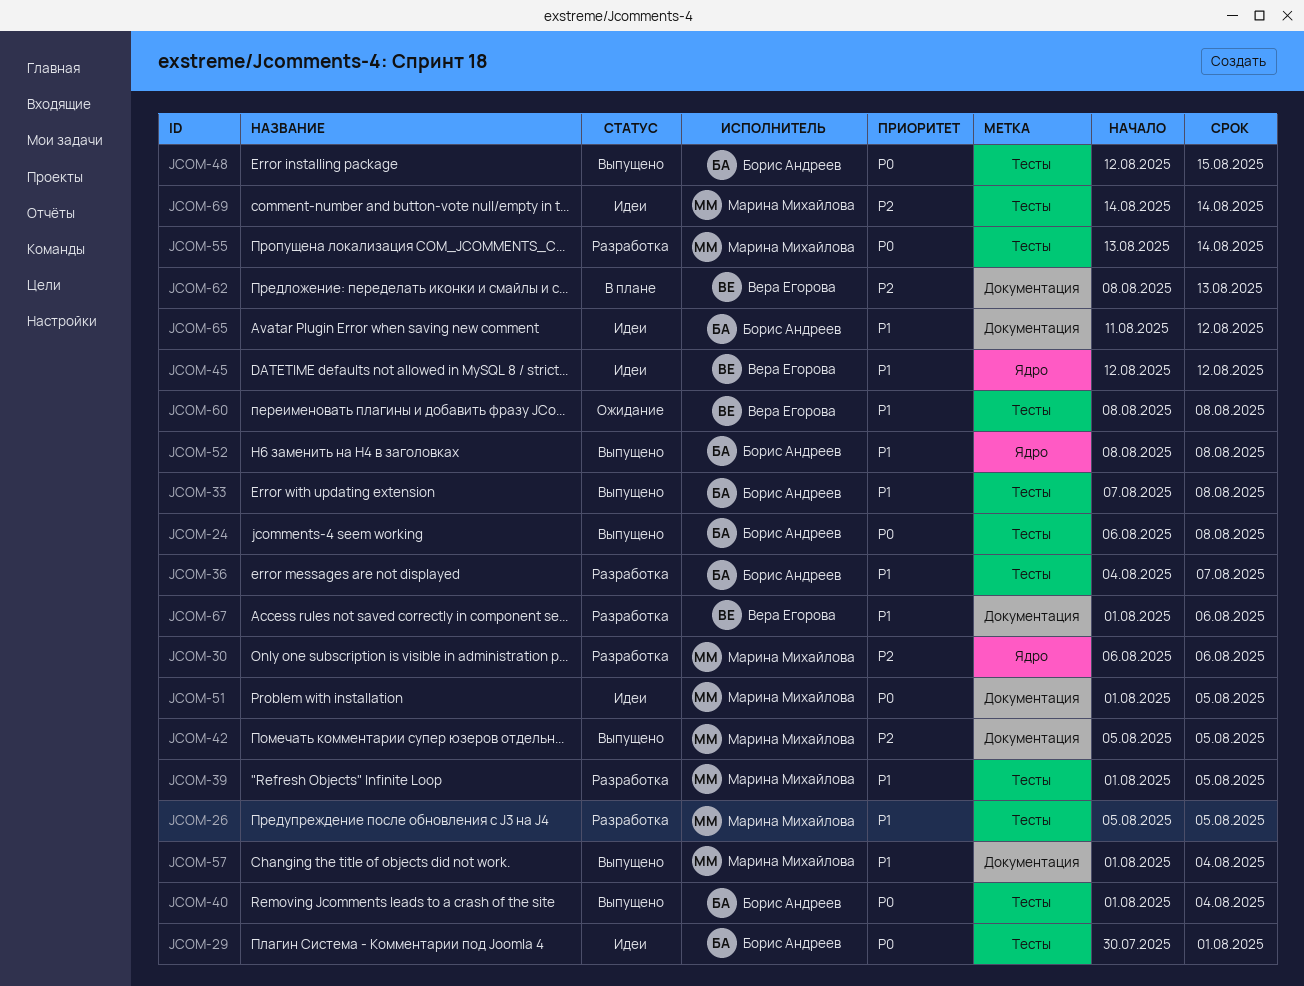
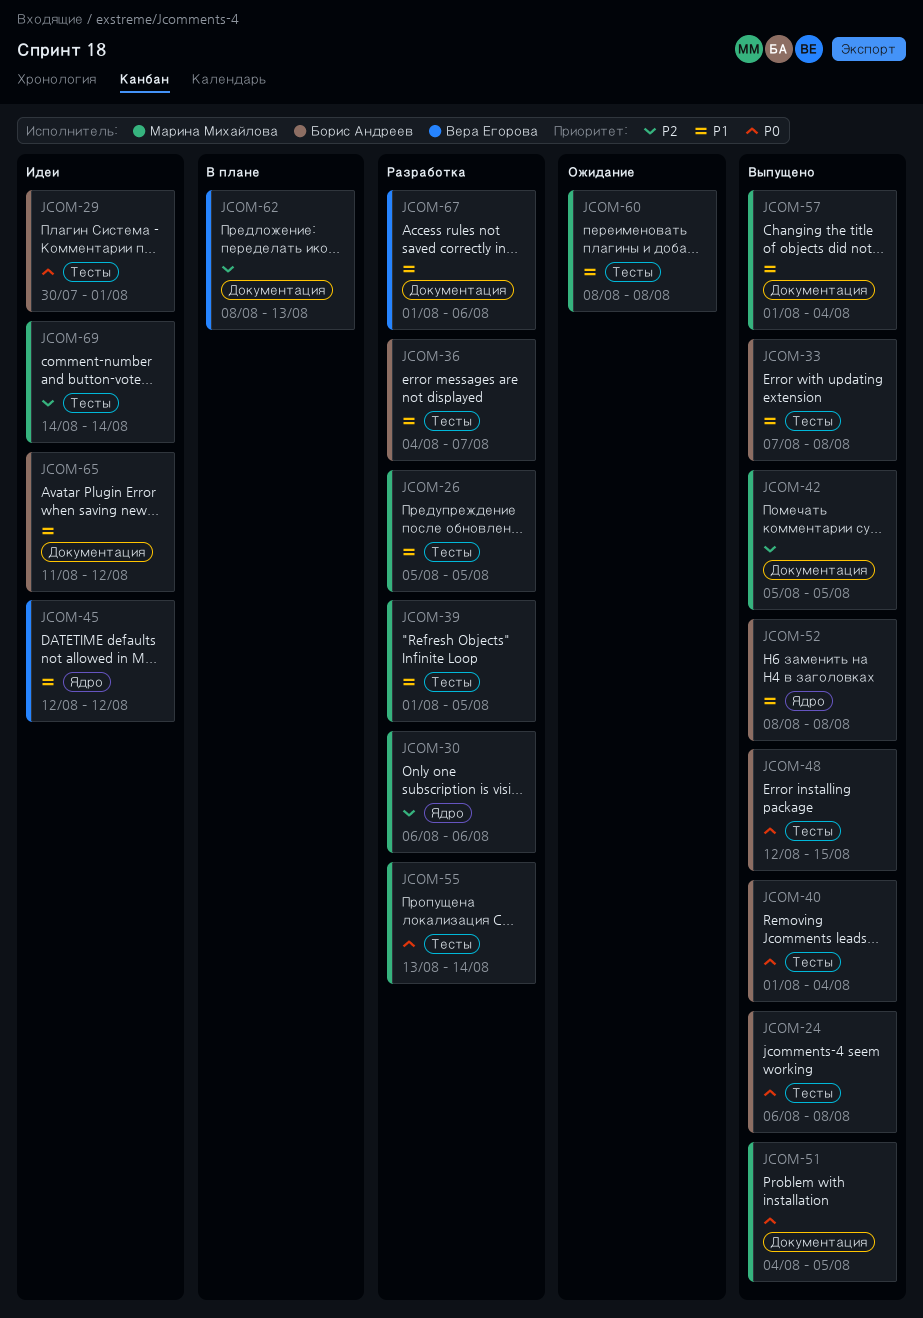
JCOM-51, status: Идеи -> Выпущено
JCOM-51, start: Aug 1 -> Aug 4
JCOM-60, owner: Вера Егорова -> Марина Михайлова

